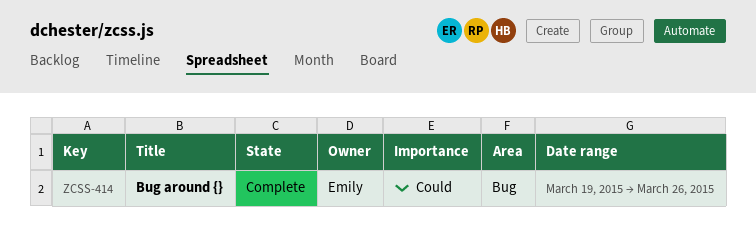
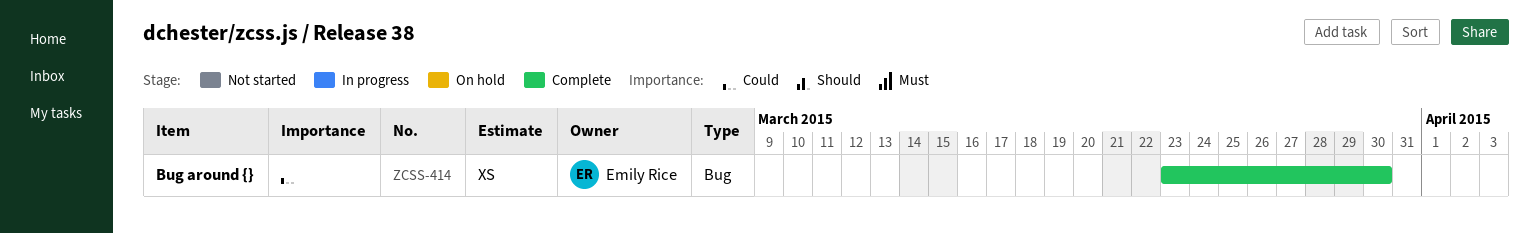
ZCSS-414, start: Mar 19 -> Mar 23
ZCSS-414, due: Mar 26 -> Mar 30

